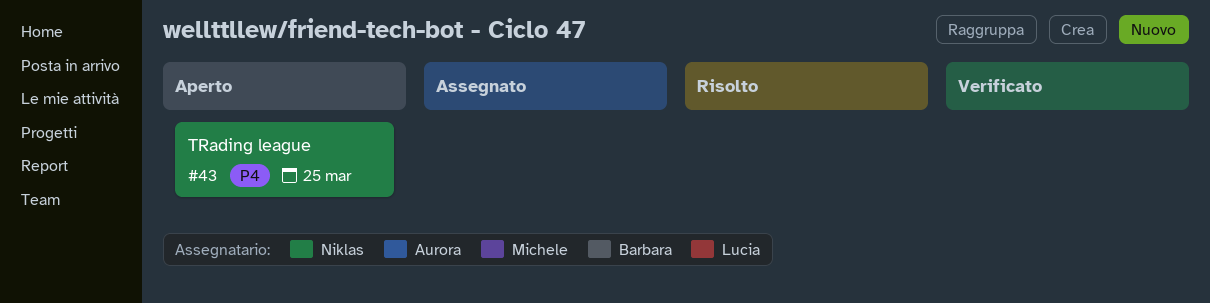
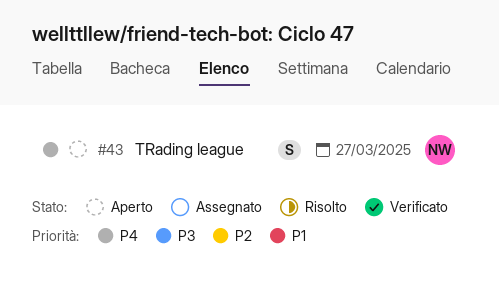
#43, due: Mar 25 -> Mar 27

